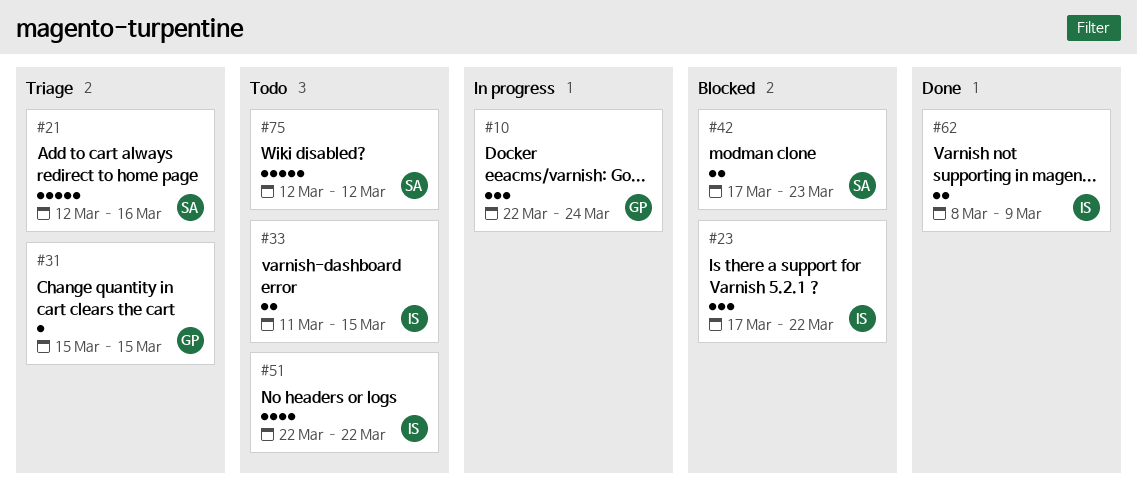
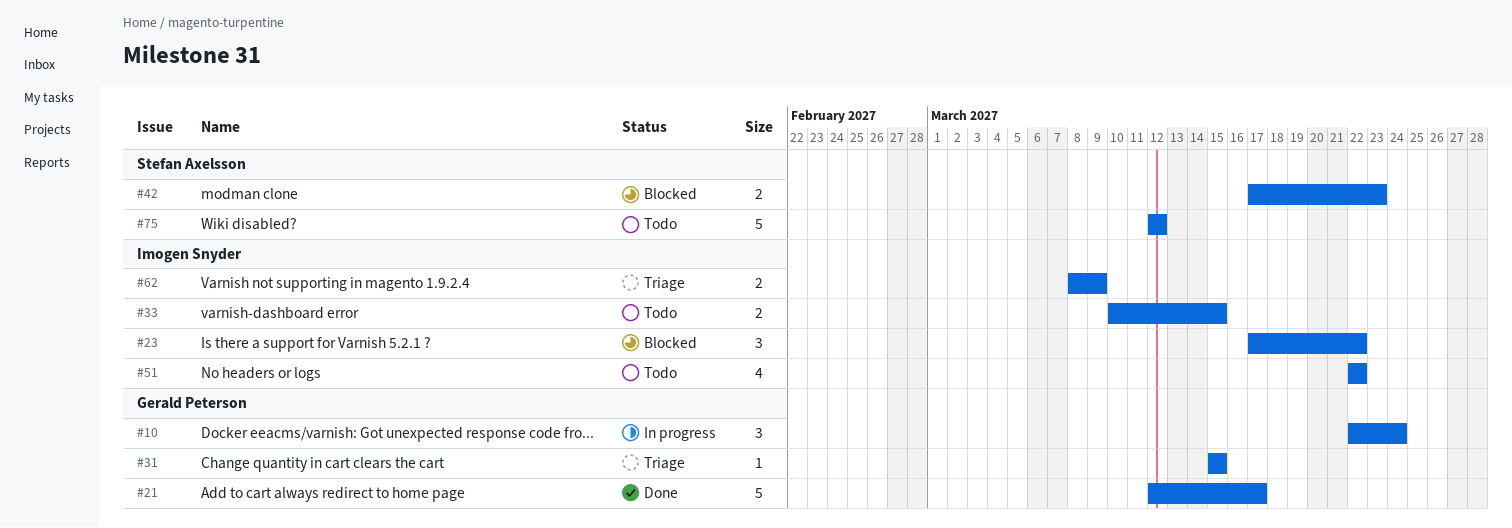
#21, status: Triage -> Done
#21, owner: Stefan Axelsson -> Gerald Peterson
#21, due: Mar 16 -> Mar 17
#33, start: Mar 11 -> Mar 10
#62, status: Done -> Triage

